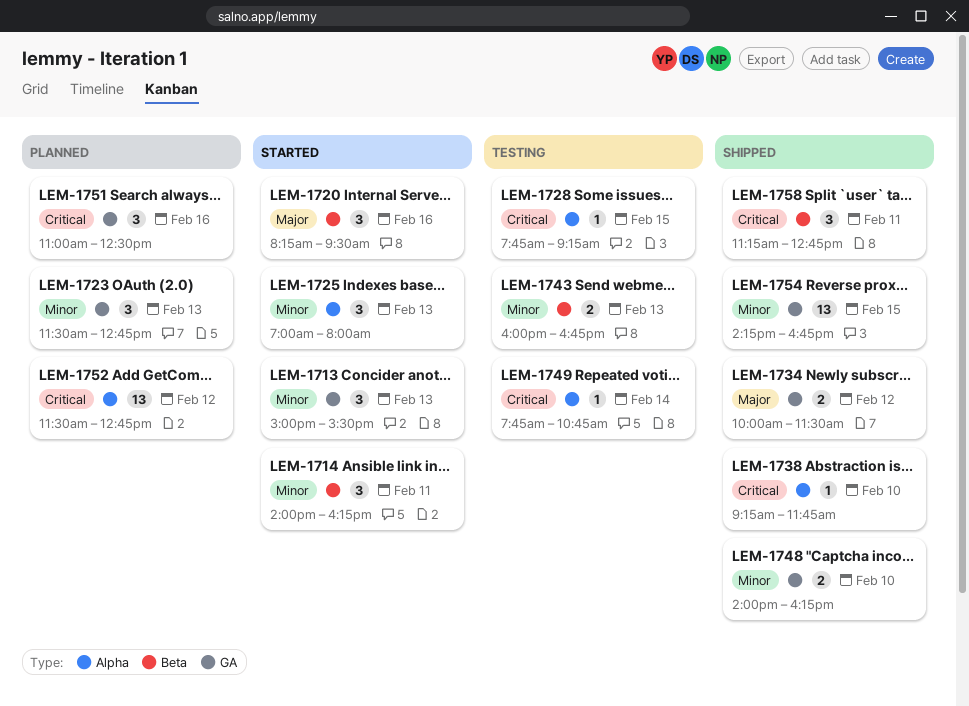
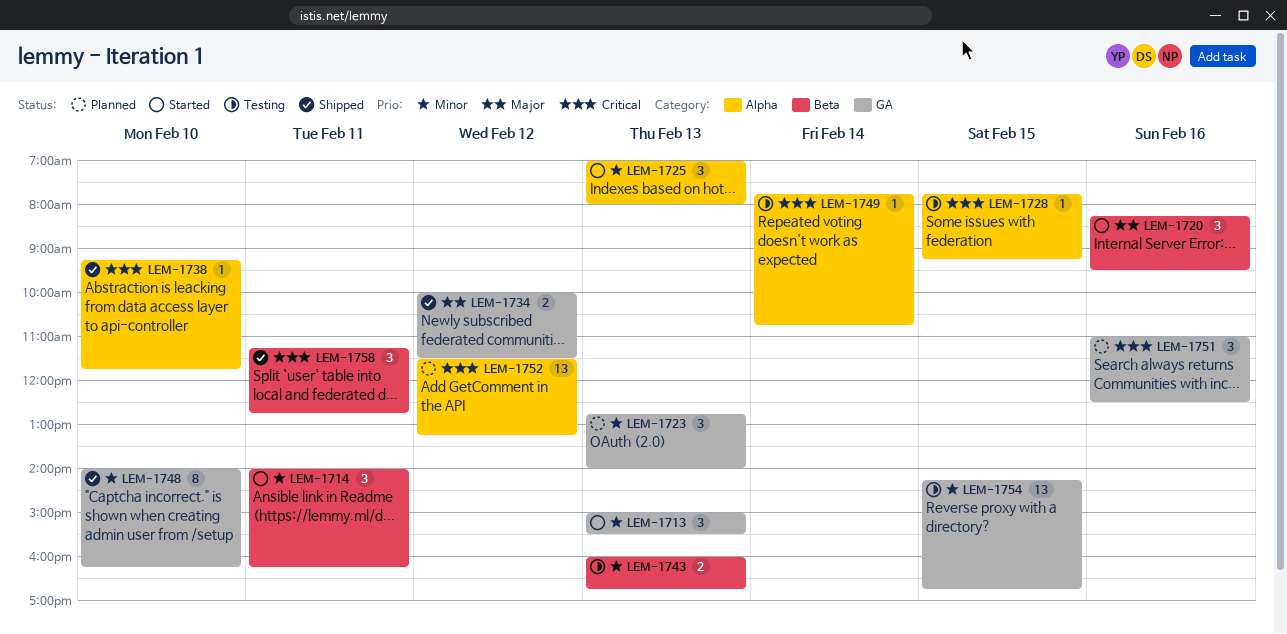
LEM-1723, begins: 11:30 -> 12:45
LEM-1723, ends: 12:45 -> 14:00
LEM-1748, estimate: 2 -> 8
LEM-1752, ends: 12:45 -> 13:15
LEM-1754, status: Shipped -> Testing

